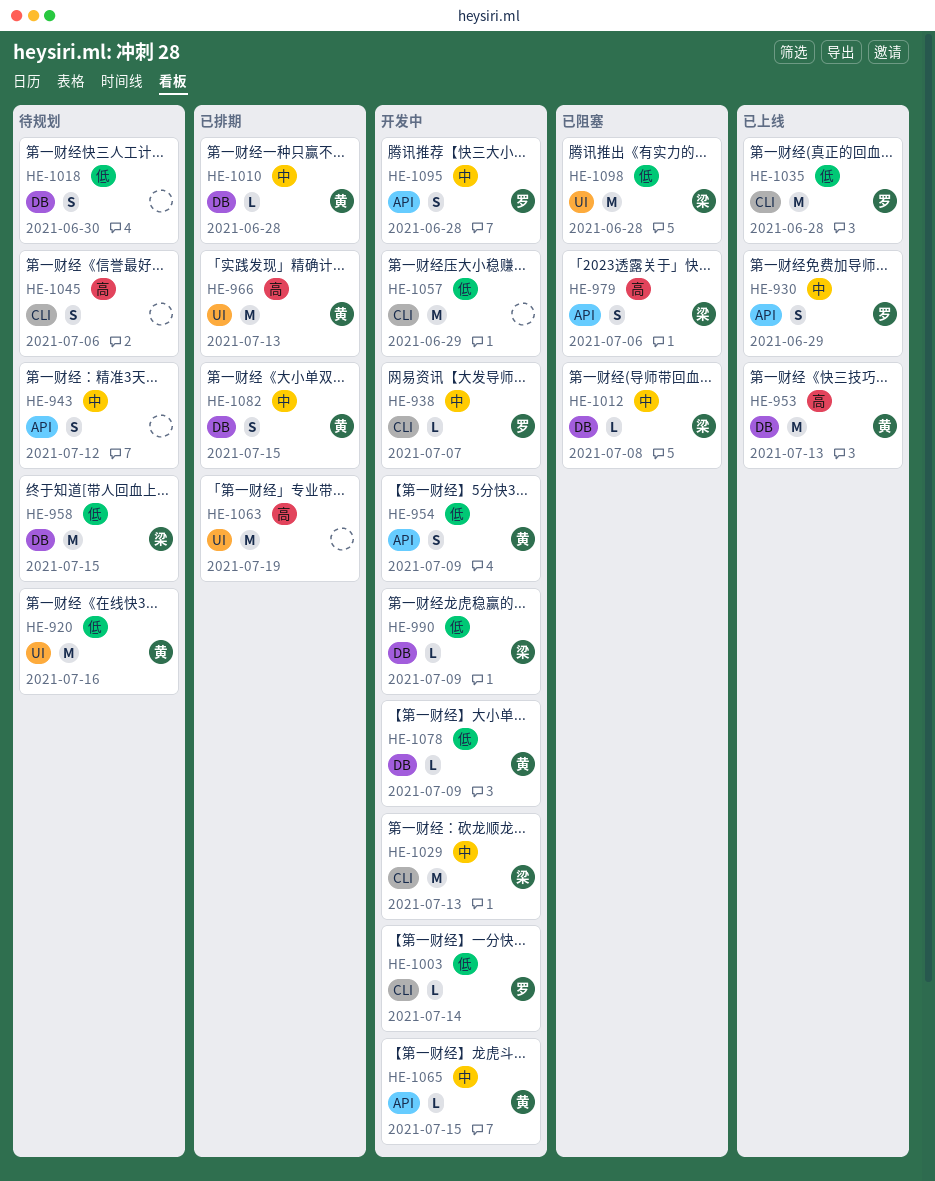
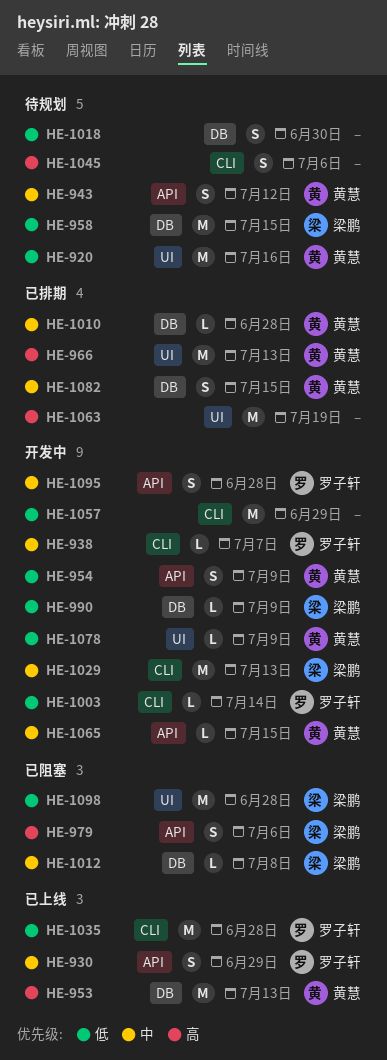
HE-943, owner: none -> 黄慧
HE-1078, label: DB -> UI

